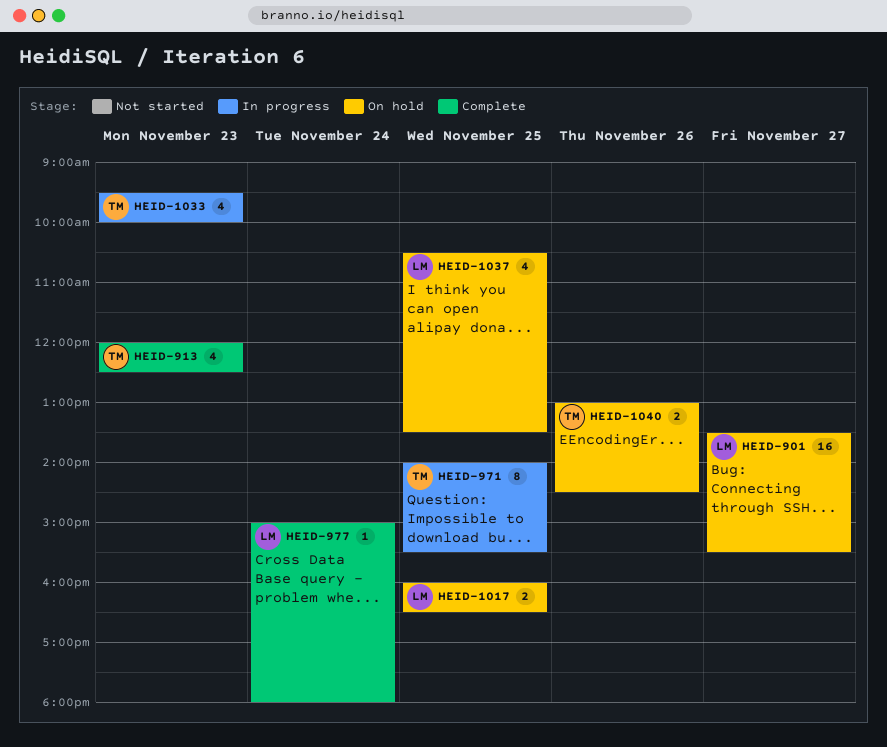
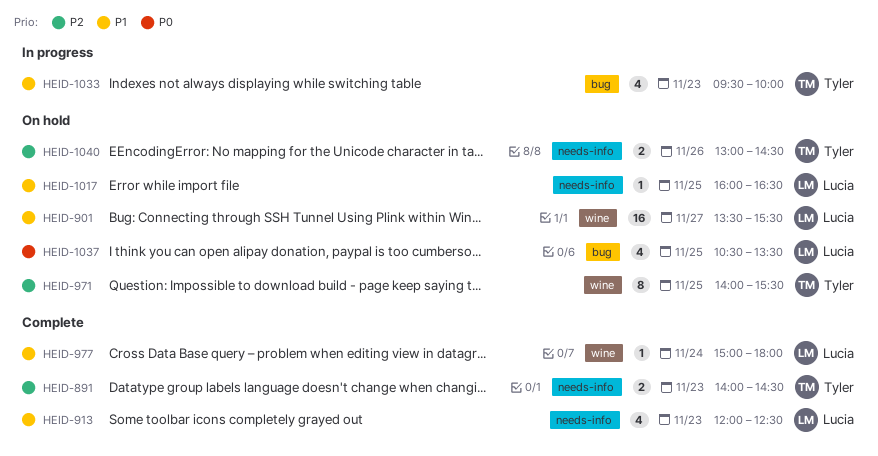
HEID-891: none -> present
HEID-913, owner: Tyler -> Lucia
HEID-971, status: In progress -> On hold
HEID-1017, estimate: 2 -> 1

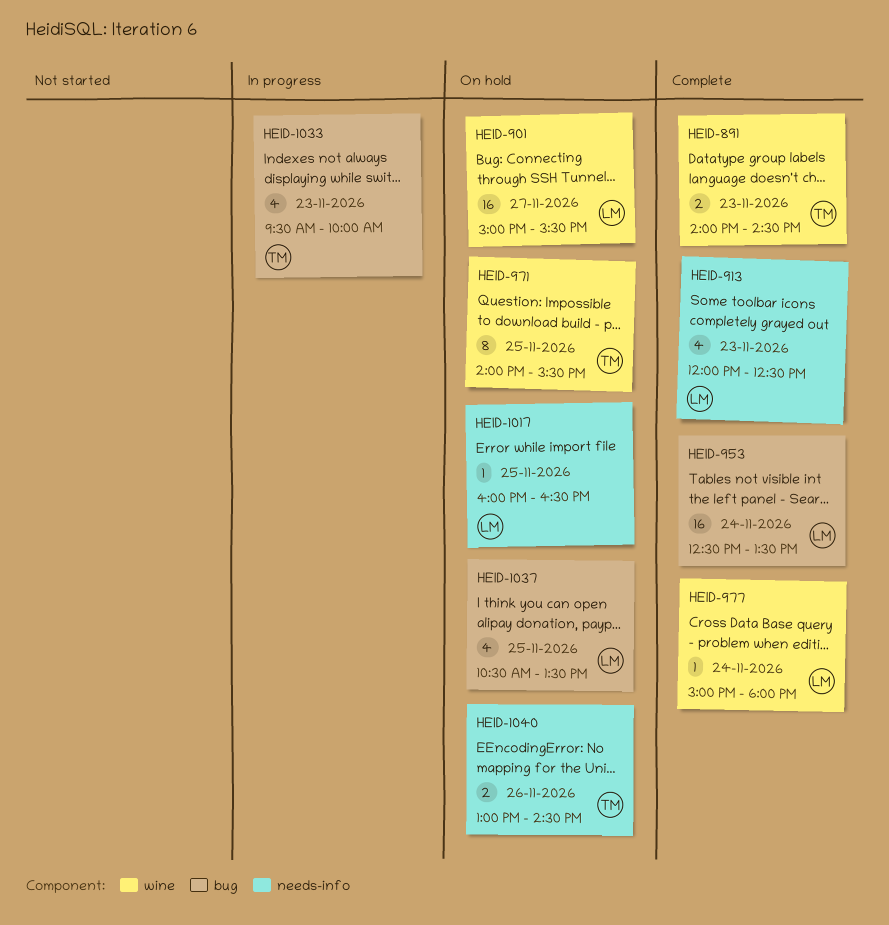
HEID-891, label: needs-info -> wine
HEID-901, begins: 13:30 -> 15:00
HEID-953: none -> present

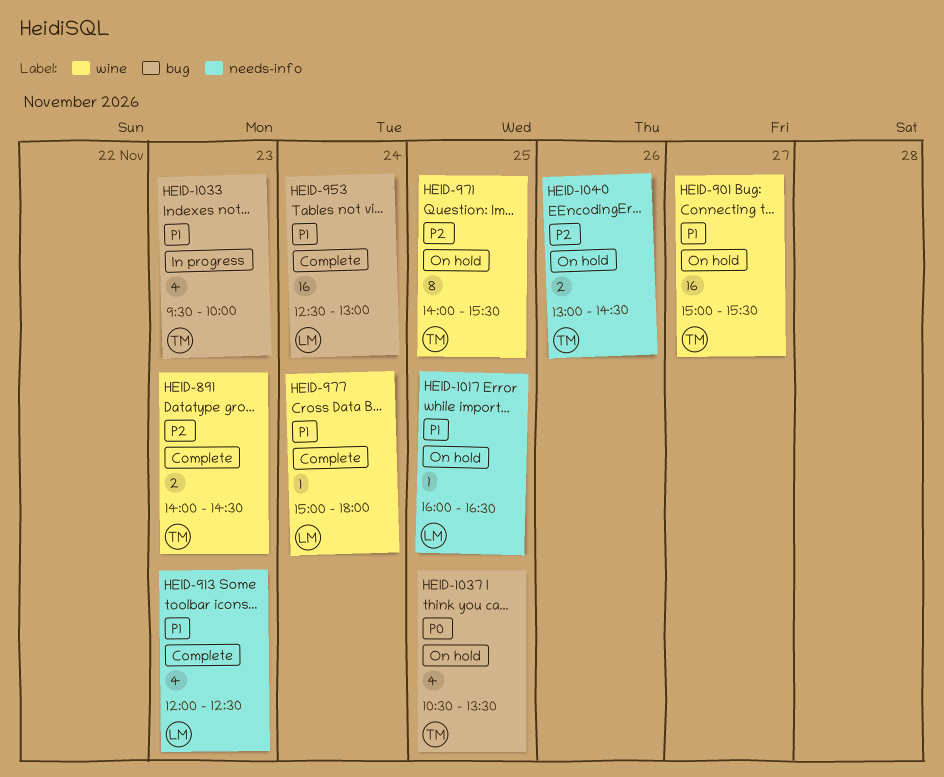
HEID-901, owner: LM -> TM
HEID-953, ends: 13:30 -> 13:00
HEID-1037, owner: LM -> TM

